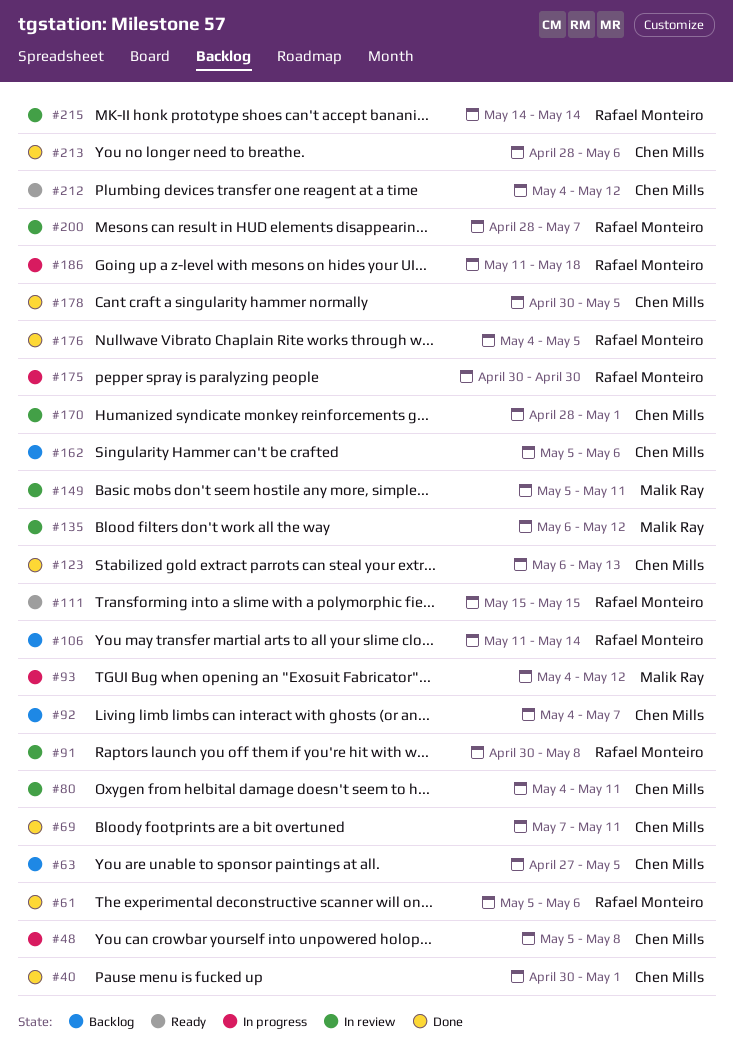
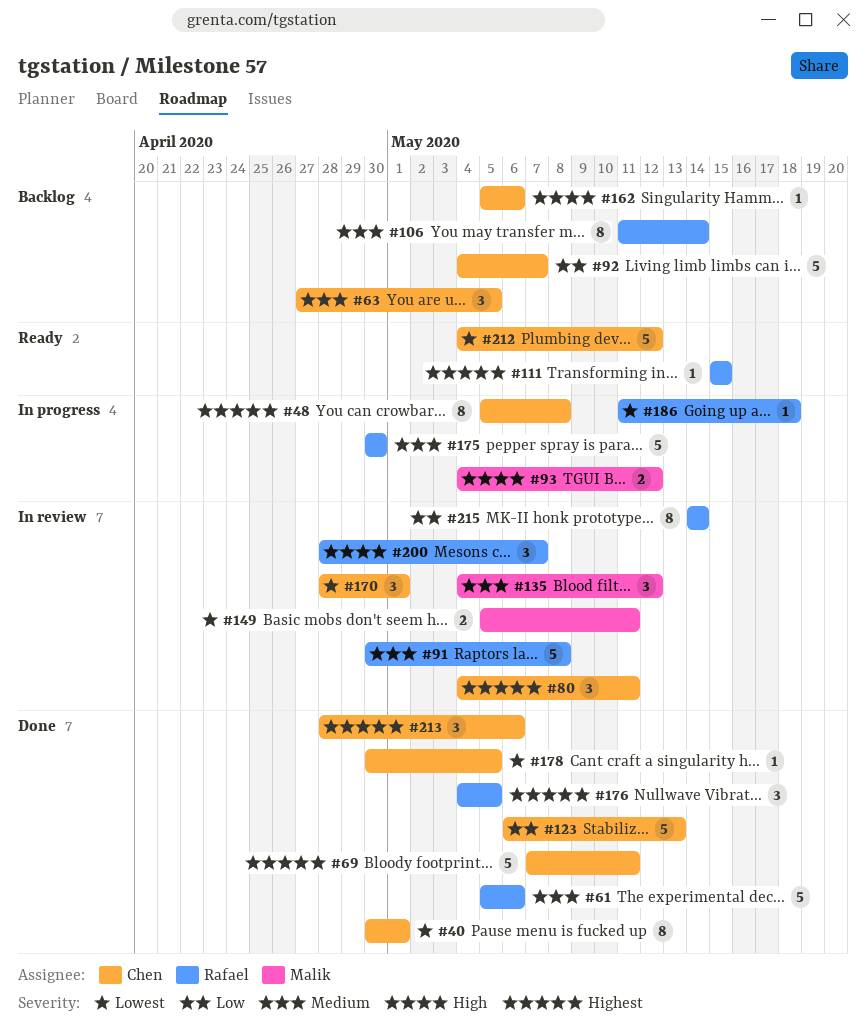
#135, start: May 6 -> May 4

